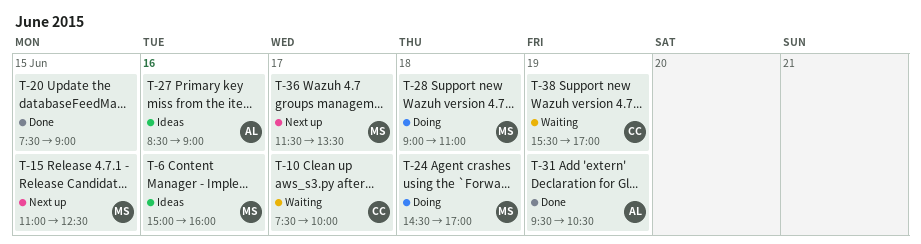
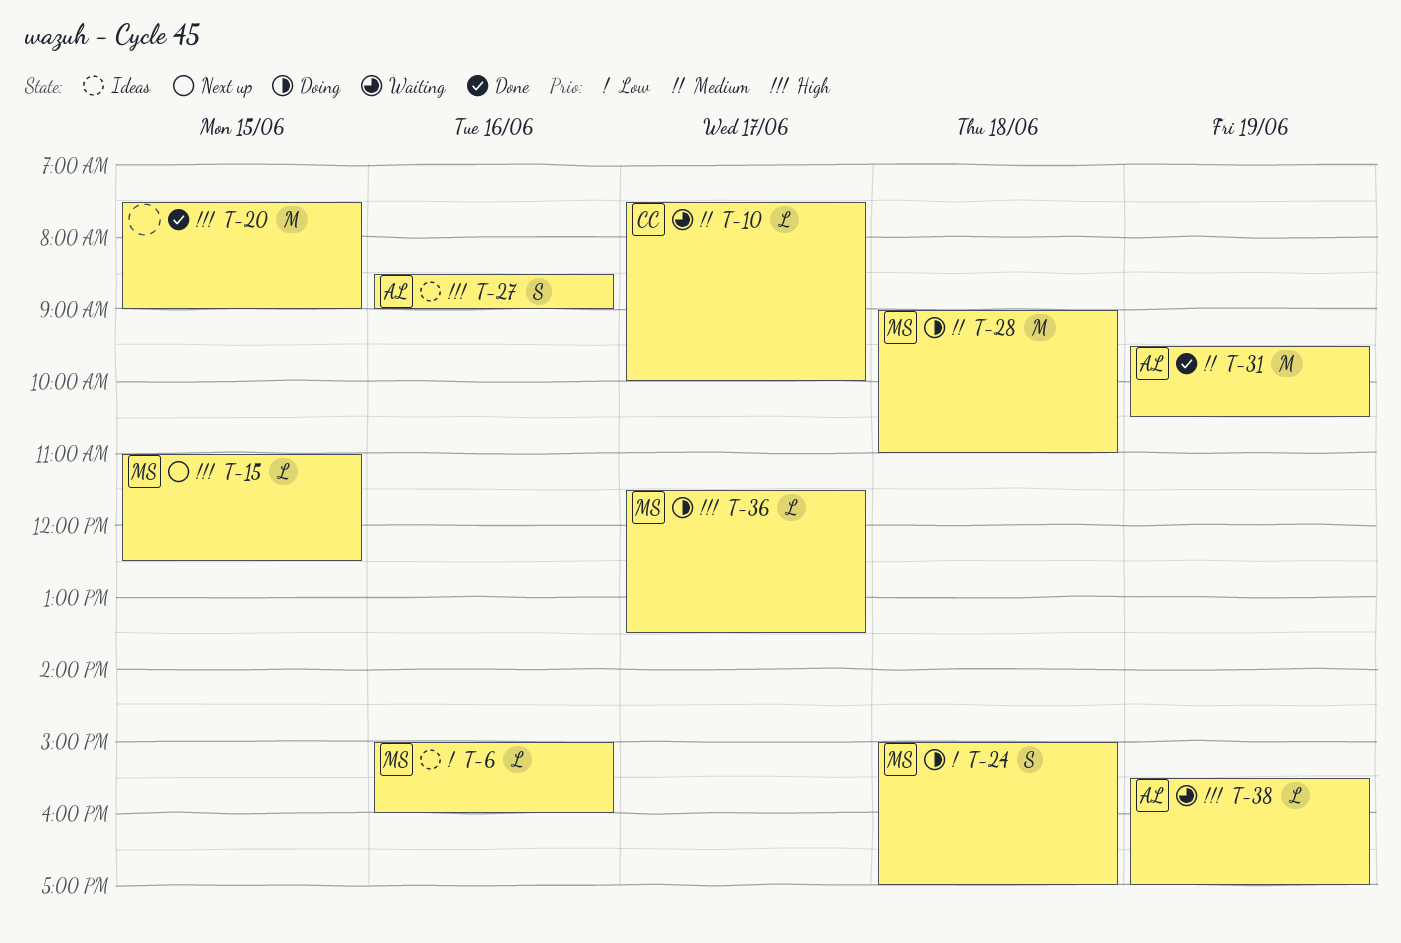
T-24, begins: 14:30 -> 15:00
T-36, status: Next up -> Doing
T-38, owner: CC -> AL

